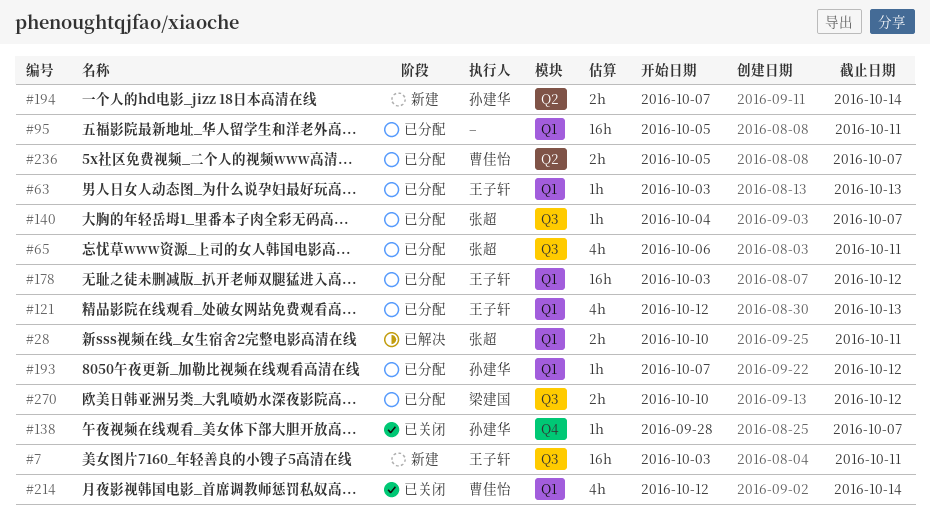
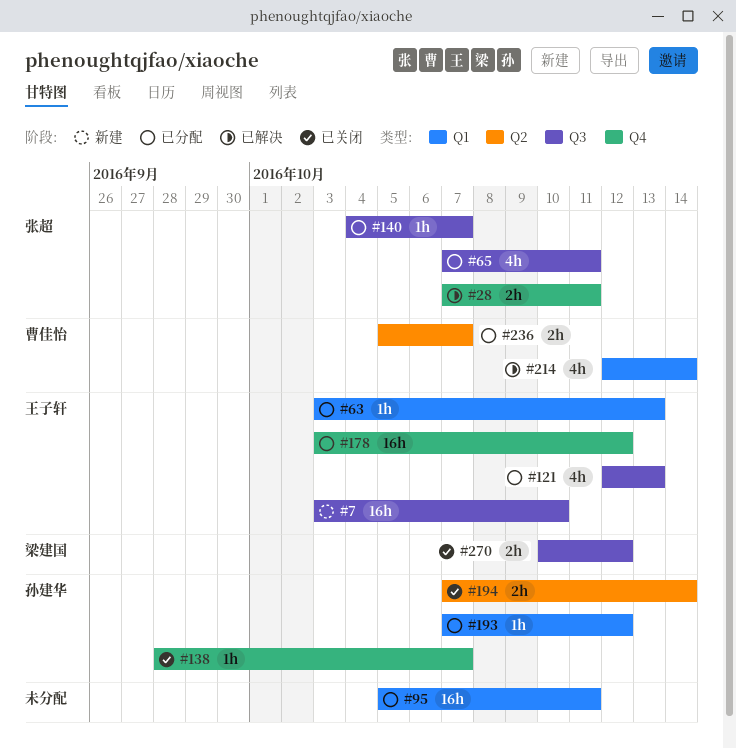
#7, due: Oct 11 -> Oct 10
#28, label: Q1 -> Q4
#28, start: Oct 10 -> Oct 7
#65, start: Oct 6 -> Oct 7
#121, label: Q1 -> Q3
#178, label: Q1 -> Q4
#194, status: 新建 -> 已关闭
#214, status: 已关闭 -> 已解决
#270, status: 已分配 -> 已关闭

